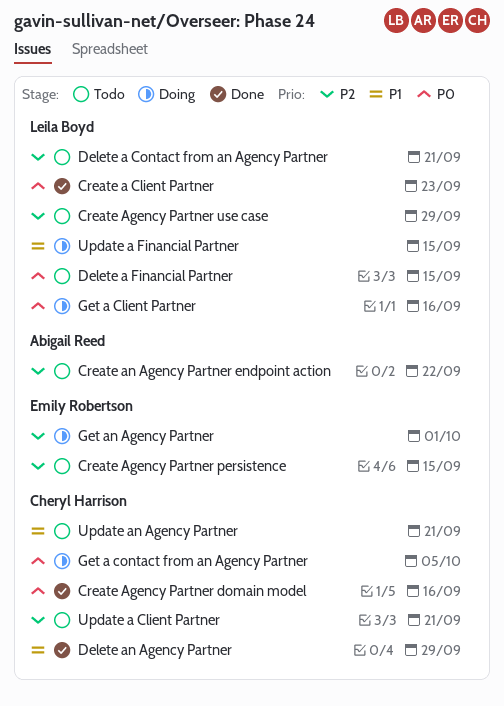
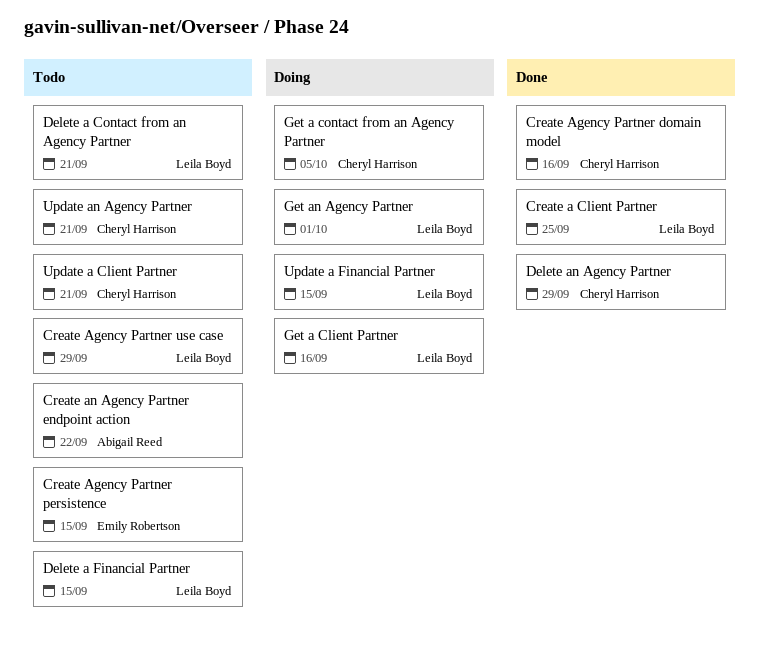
Create a Client Partner, due: Sep 23 -> Sep 25
Get an Agency Partner, owner: Emily Robertson -> Leila Boyd

